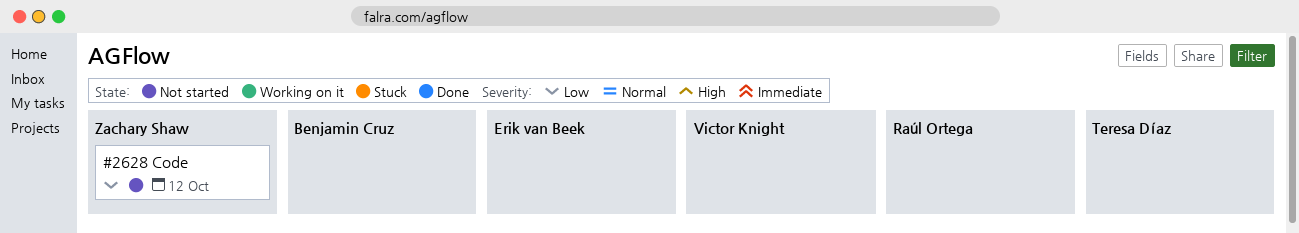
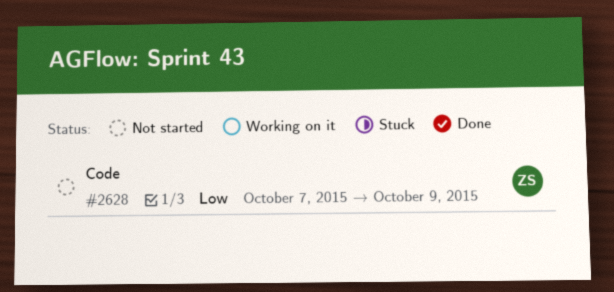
#2628, due: Oct 12 -> Oct 9

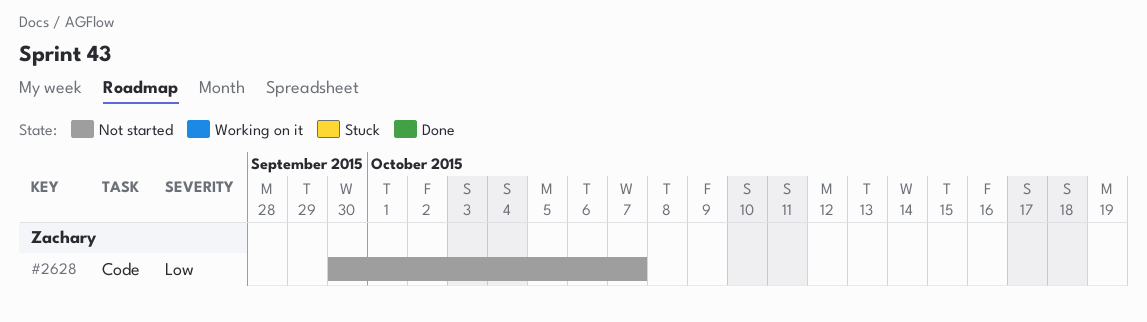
#2628, start: Oct 7 -> Sep 30
#2628, due: Oct 9 -> Oct 7

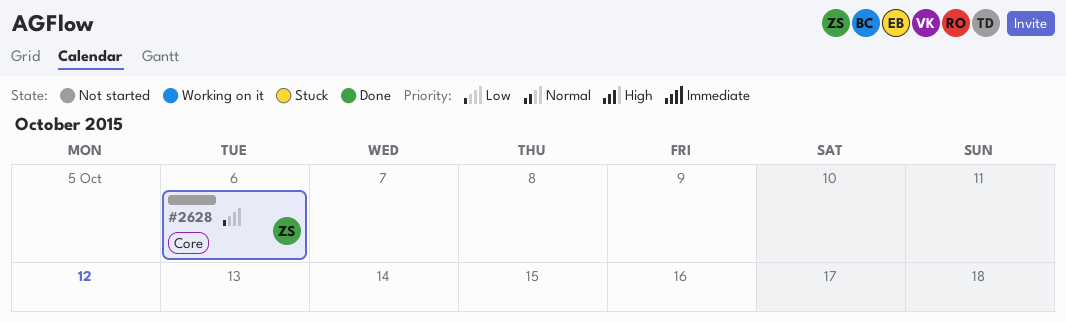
#2628, due: Oct 7 -> Oct 6

